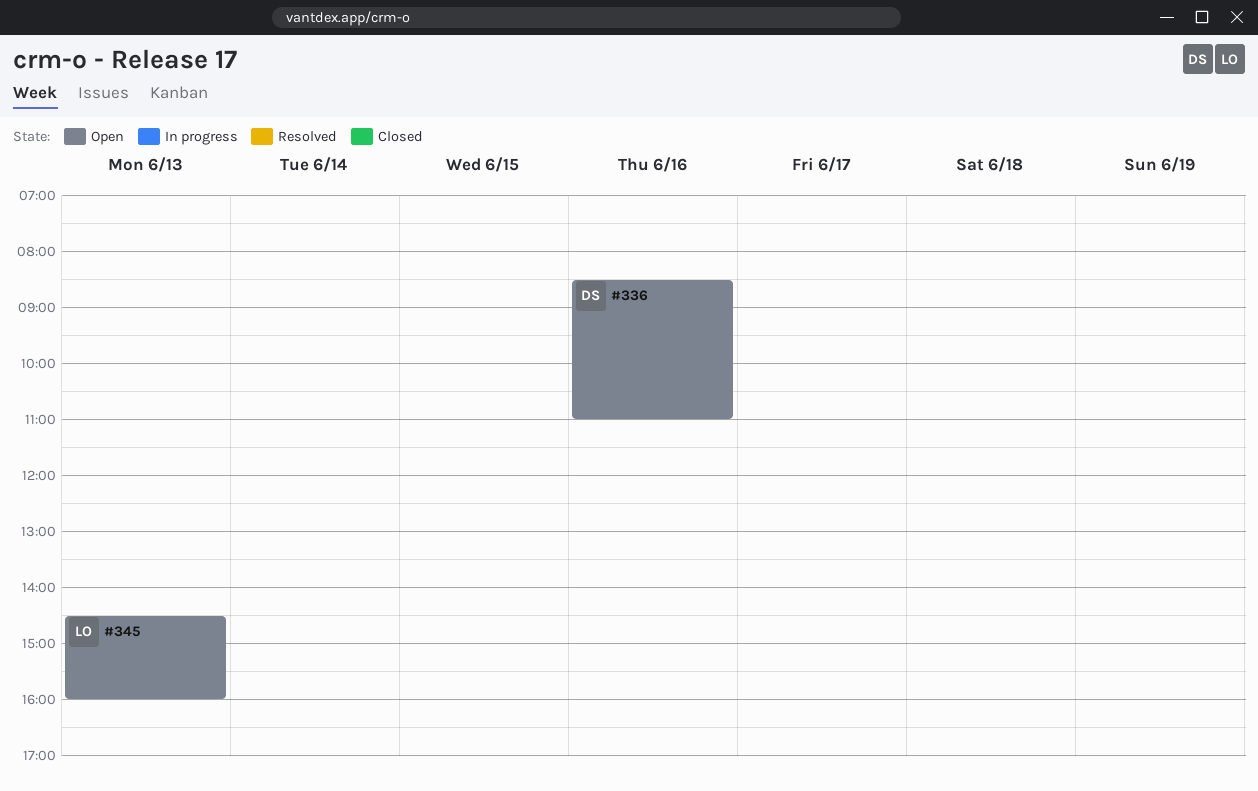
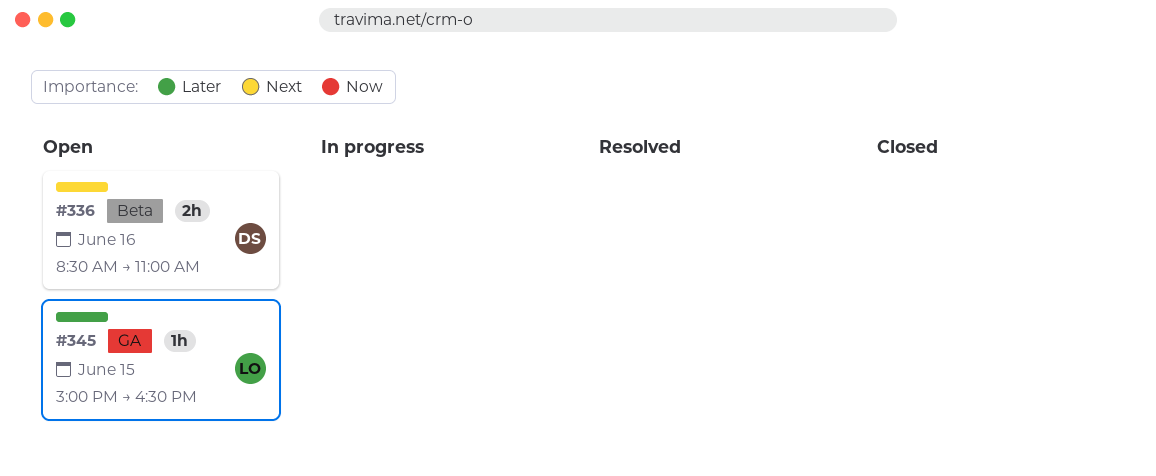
#345, day: Jun 13 -> Jun 15
#345, begins: 14:30 -> 15:00
#345, ends: 16:00 -> 16:30

